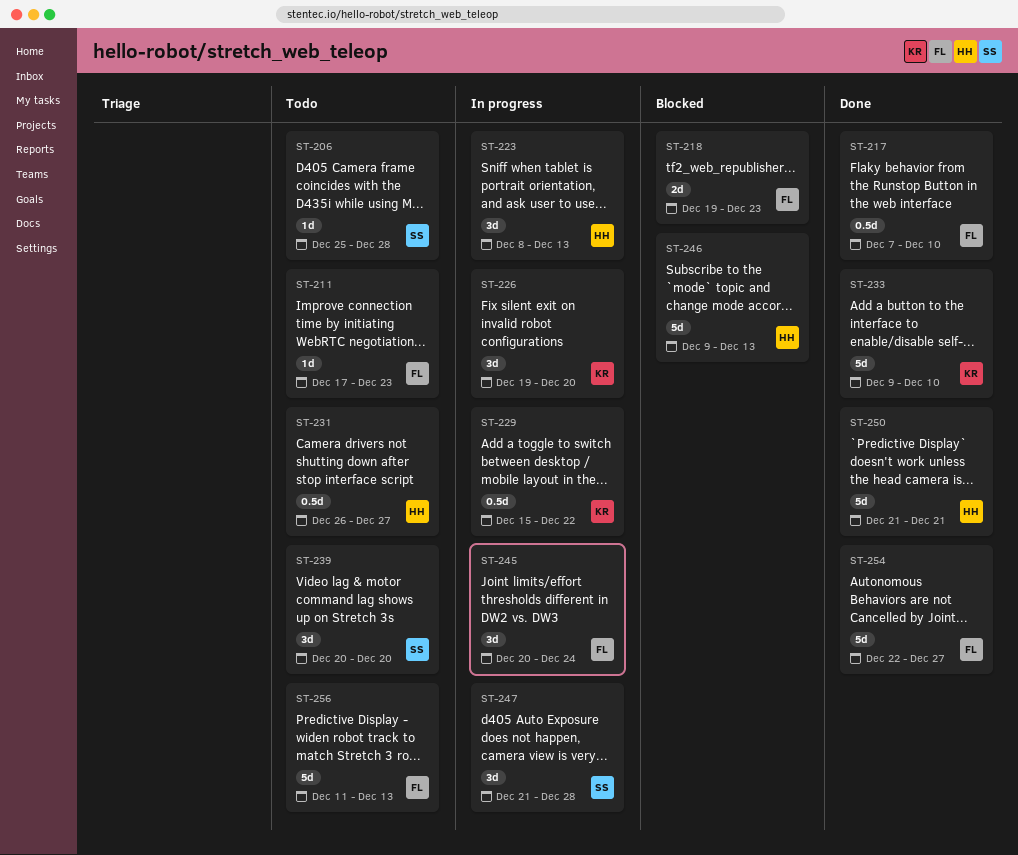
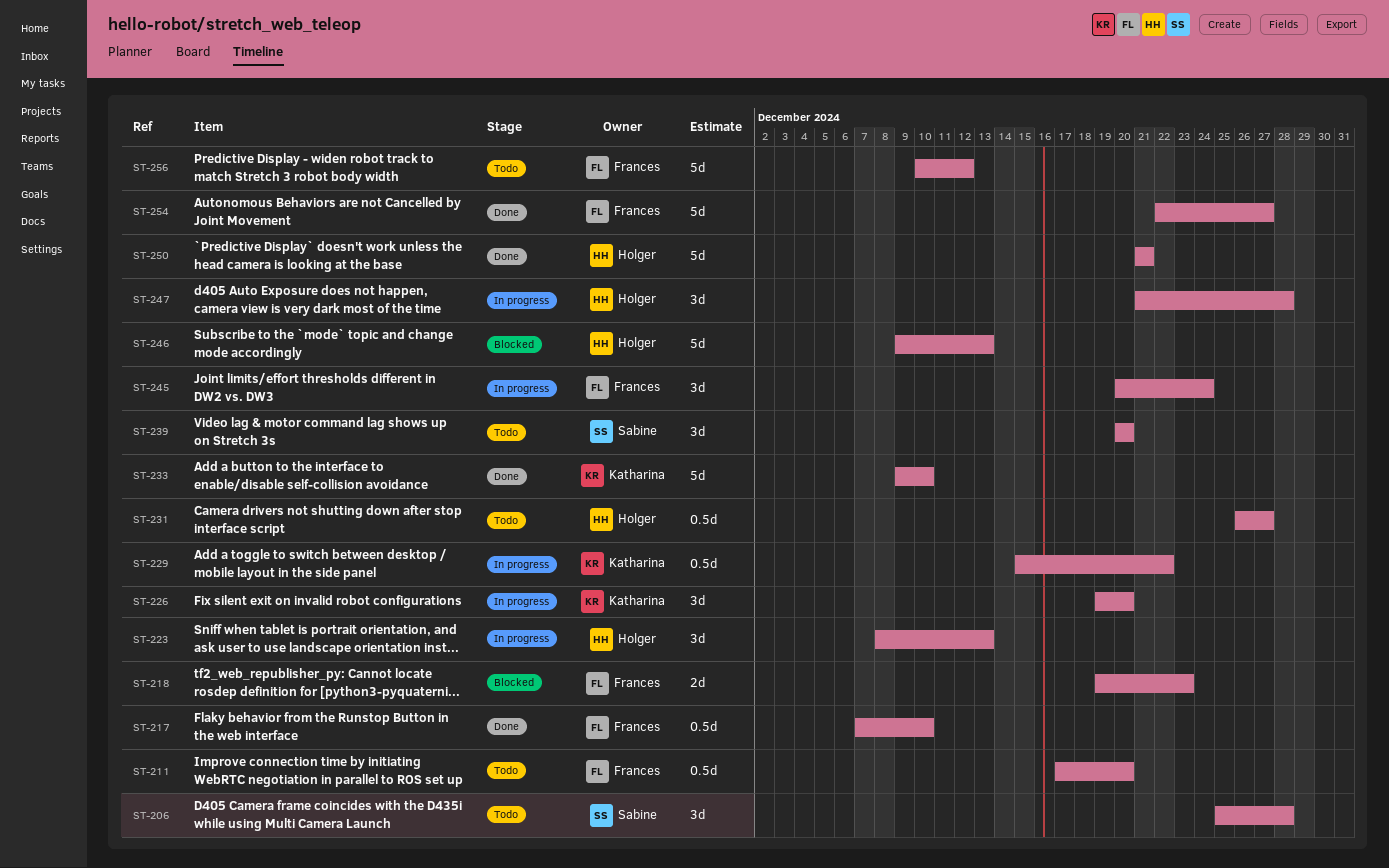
ST-206, estimate: 1d -> 3d
ST-211, estimate: 1d -> 0.5d
ST-211, due: Dec 23 -> Dec 20
ST-247, owner: Sabine -> Holger
ST-256, start: Dec 11 -> Dec 10
ST-256, due: Dec 13 -> Dec 12

